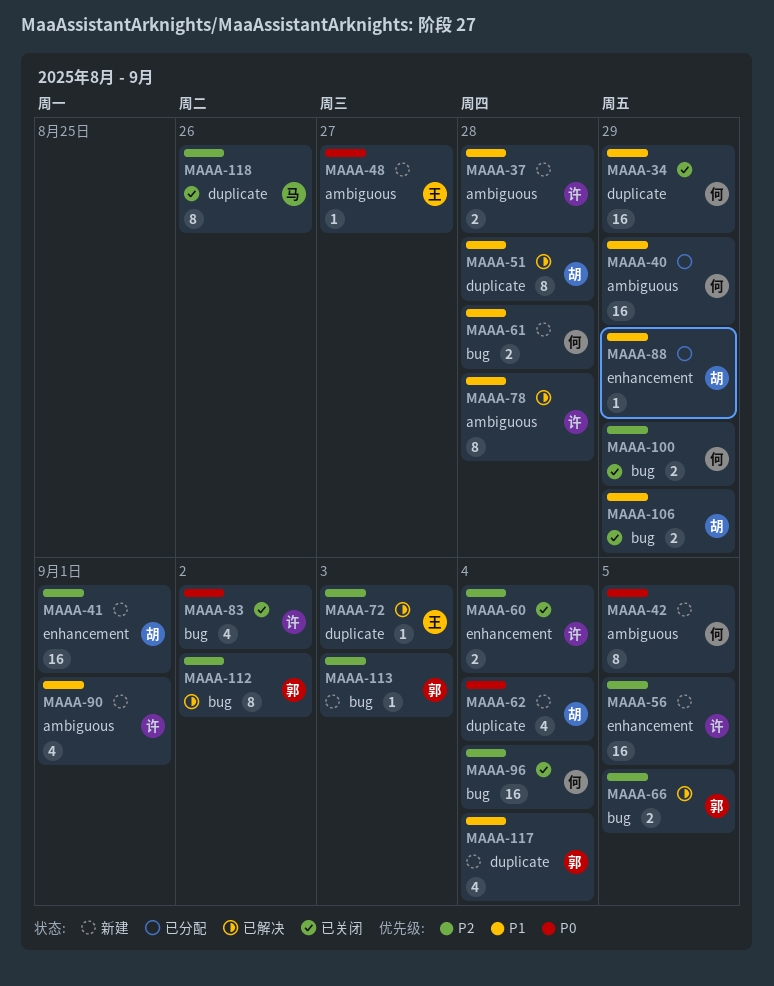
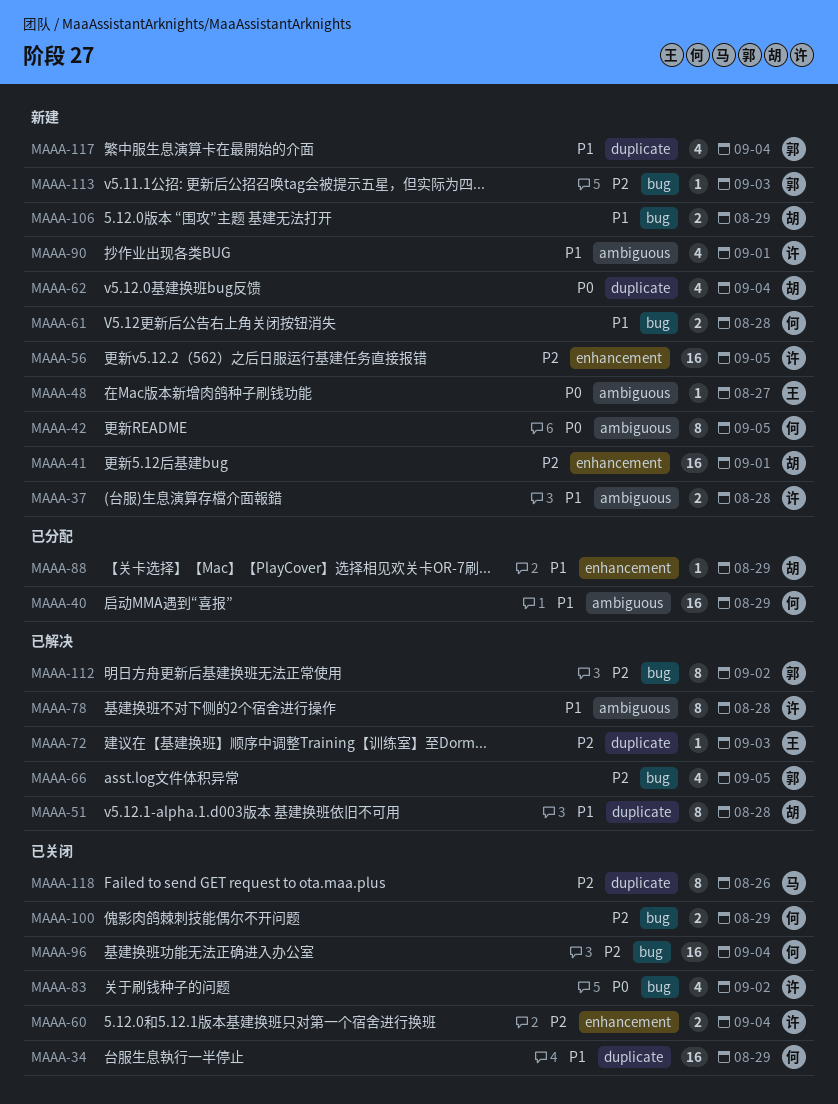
MAAA-66, estimate: 2 -> 4
MAAA-106, status: 已关闭 -> 新建

